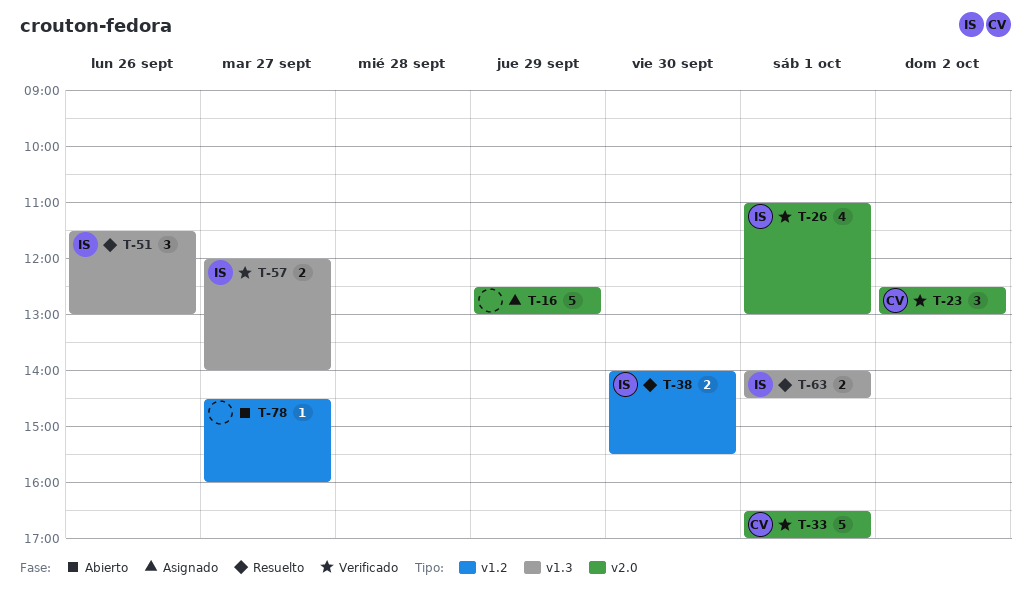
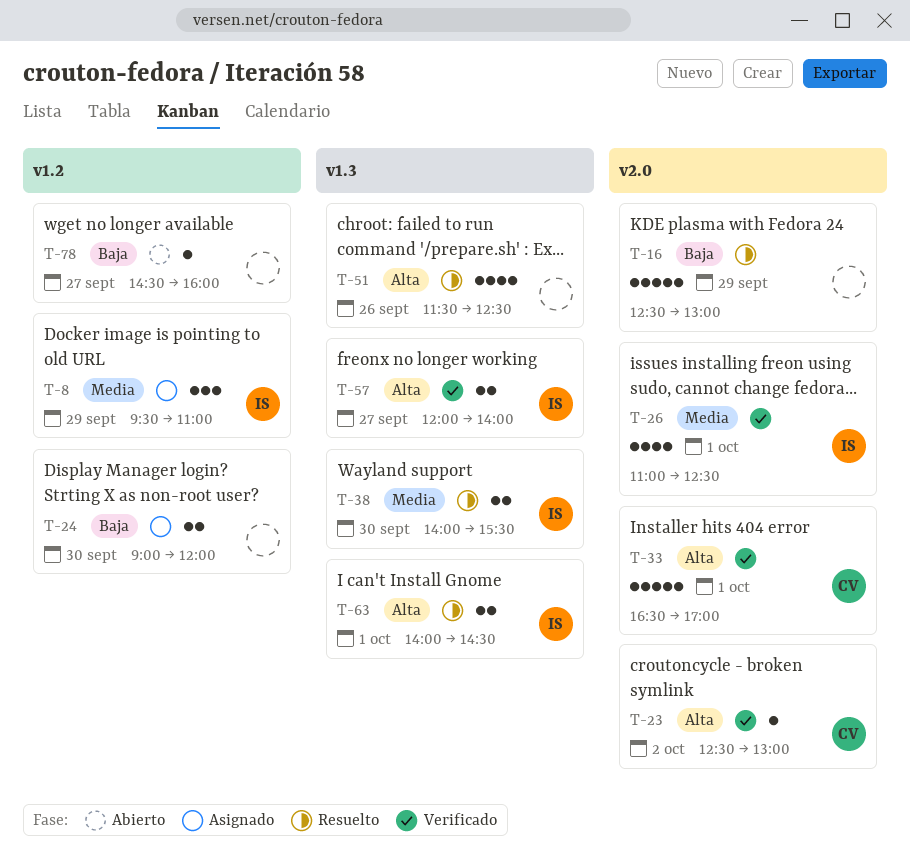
T-8: none -> present
T-16, status: Asignado -> Resuelto
T-23, estimate: 3 -> 1
T-24: none -> present
T-26, ends: 13:00 -> 12:30
T-38, label: v1.2 -> v1.3
T-51, owner: IS -> none
T-51, estimate: 3 -> 4
T-51, ends: 13:00 -> 12:30

